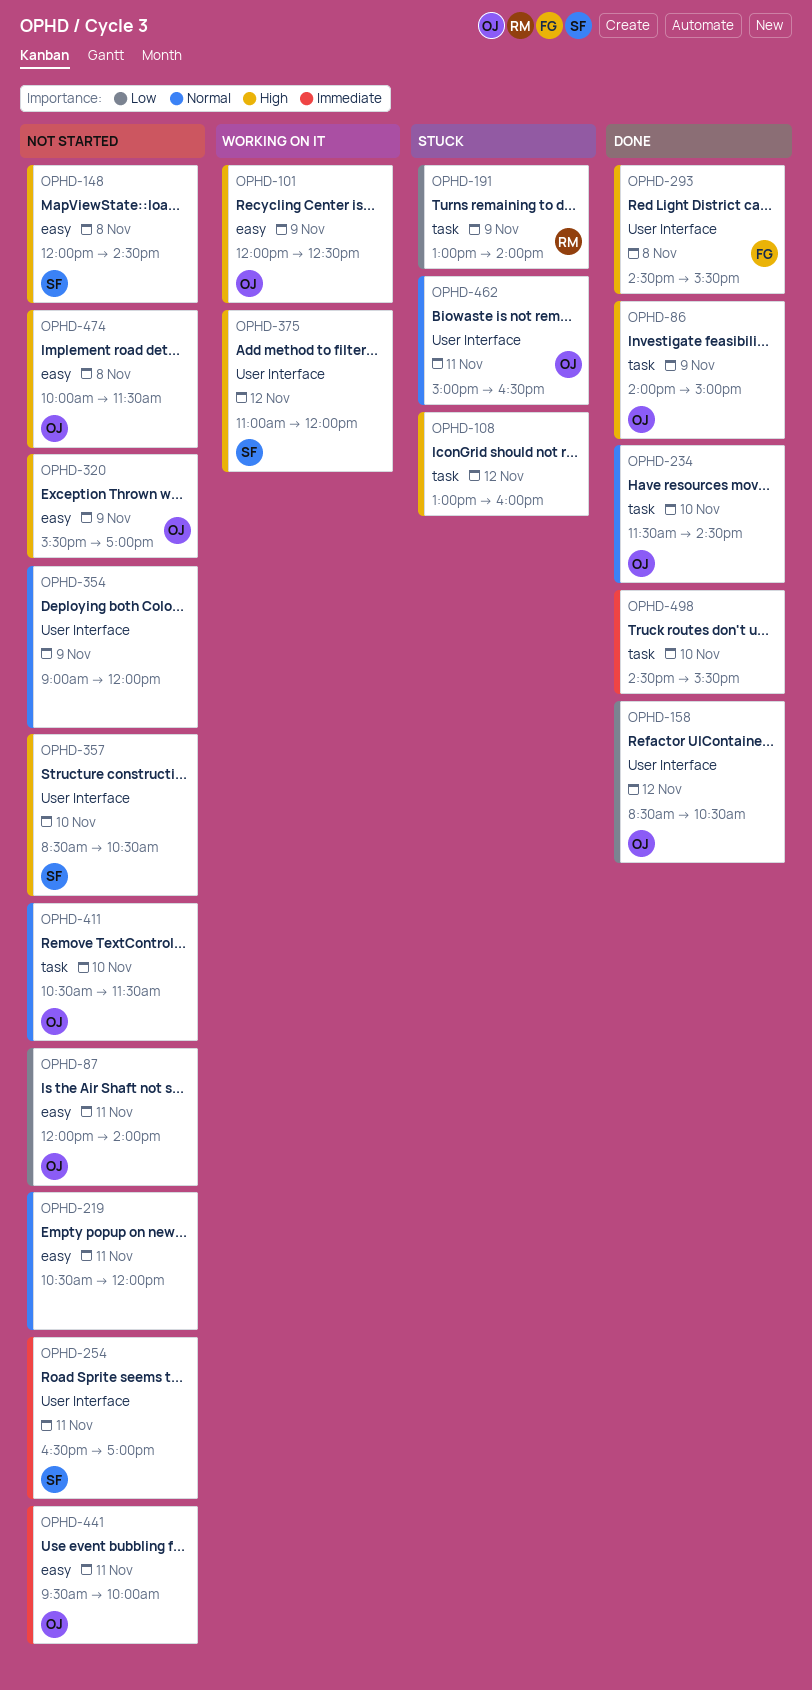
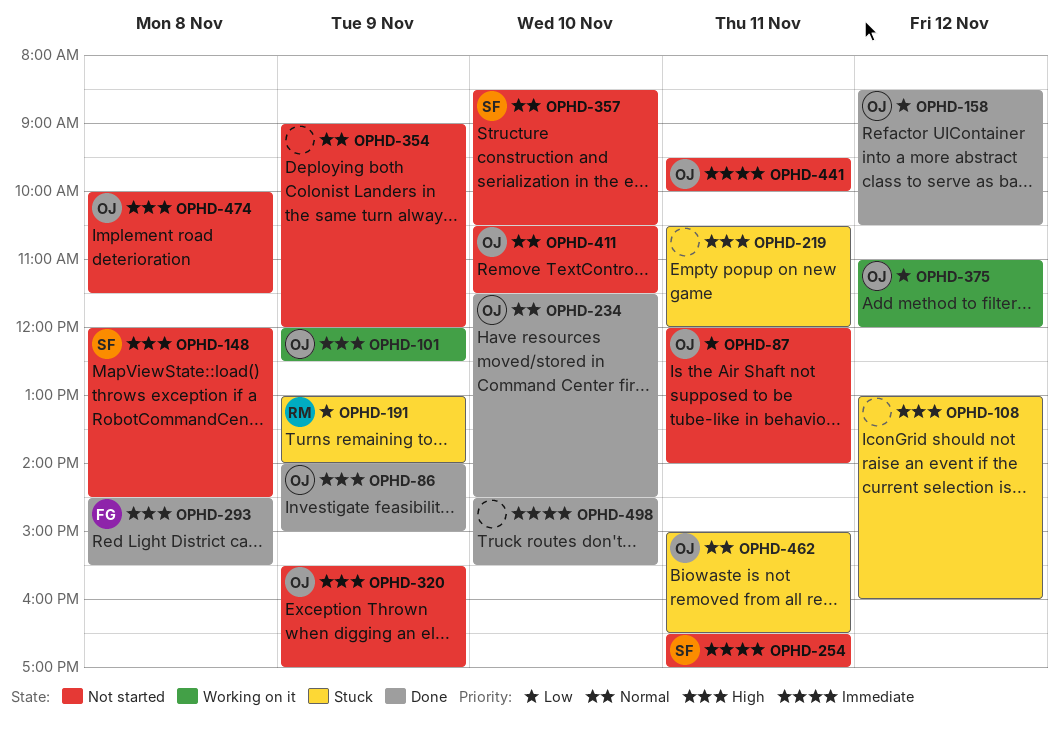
OPHD-219, status: Not started -> Stuck
OPHD-219, priority: Normal -> High
OPHD-357, priority: High -> Normal
OPHD-375, owner: SF -> OJ
OPHD-375, priority: High -> Low

